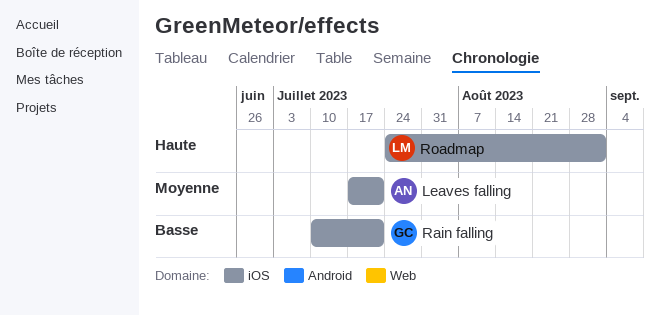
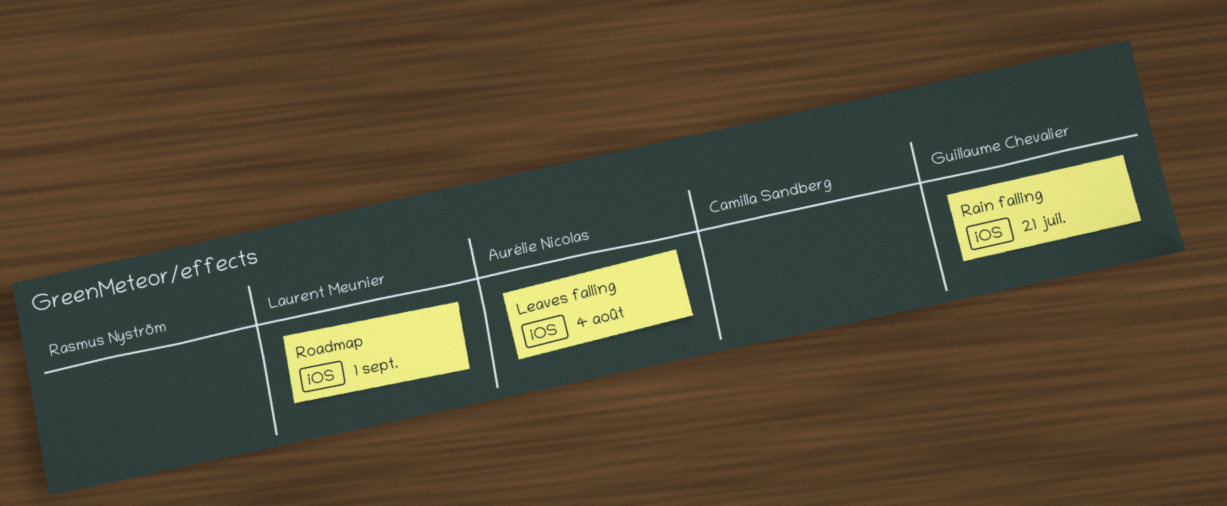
Leaves falling, due: Jul 21 -> Aug 4

